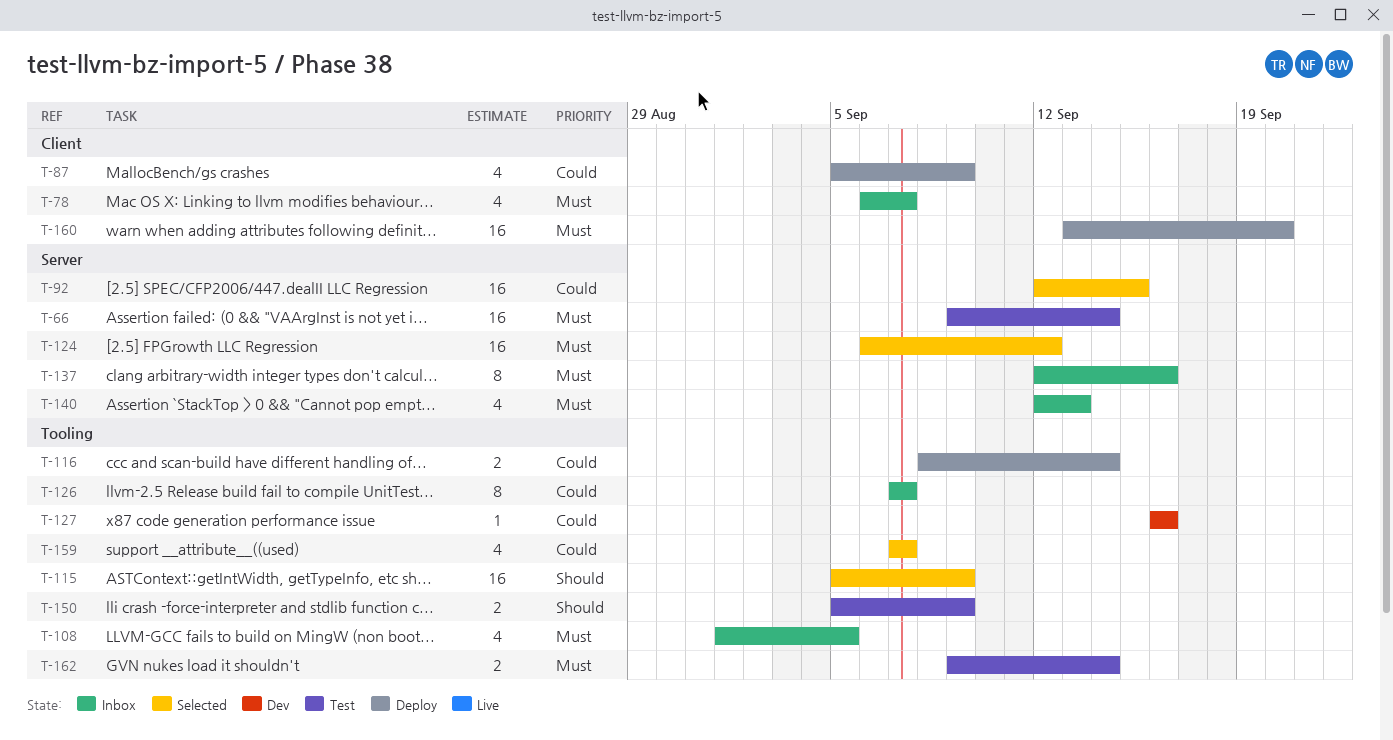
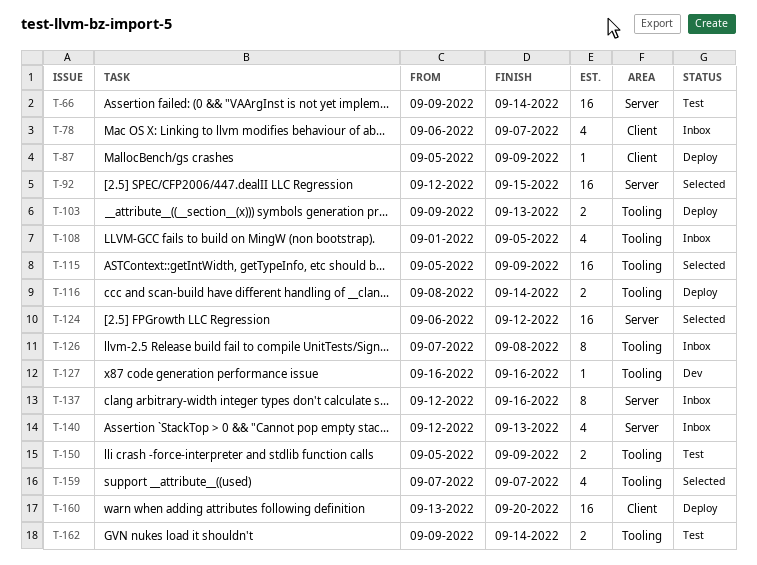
T-87, estimate: 4 -> 1
T-103: none -> present
T-126, due: Sep 7 -> Sep 8

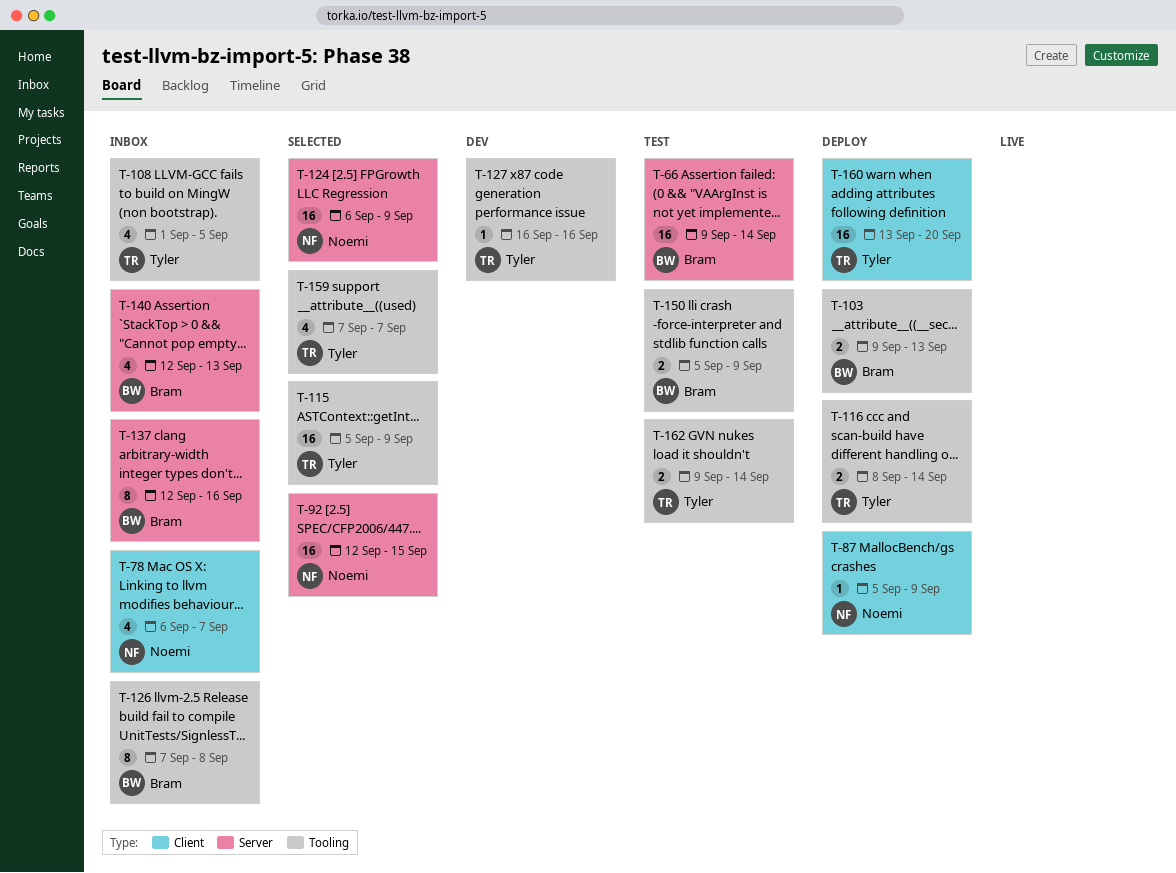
T-124, due: Sep 12 -> Sep 9

